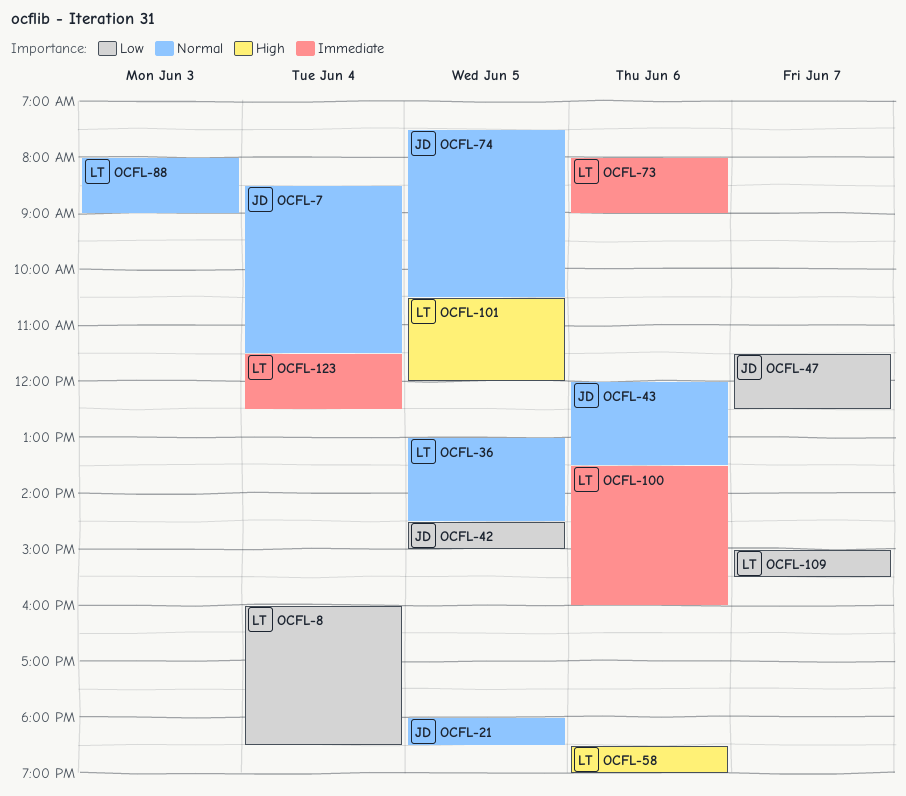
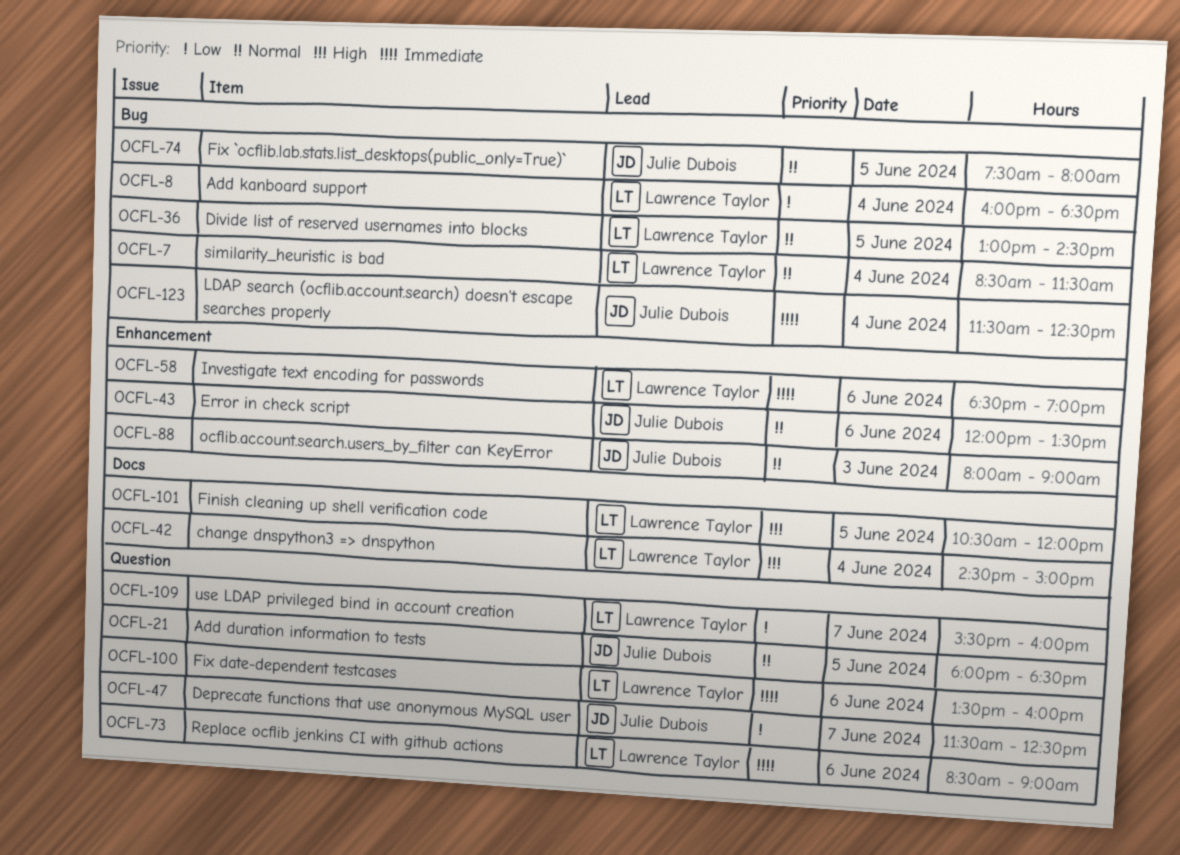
OCFL-7, owner: Julie Dubois -> Lawrence Taylor
OCFL-42, owner: Julie Dubois -> Lawrence Taylor
OCFL-42, priority: Low -> High
OCFL-42, day: Jun 5 -> Jun 4
OCFL-58, priority: High -> Immediate
OCFL-73, begins: 08:00 -> 08:30
OCFL-74, ends: 10:30 -> 08:00
OCFL-88, owner: Lawrence Taylor -> Julie Dubois
OCFL-109, begins: 15:00 -> 15:30
OCFL-109, ends: 15:30 -> 16:00
OCFL-123, owner: Lawrence Taylor -> Julie Dubois

